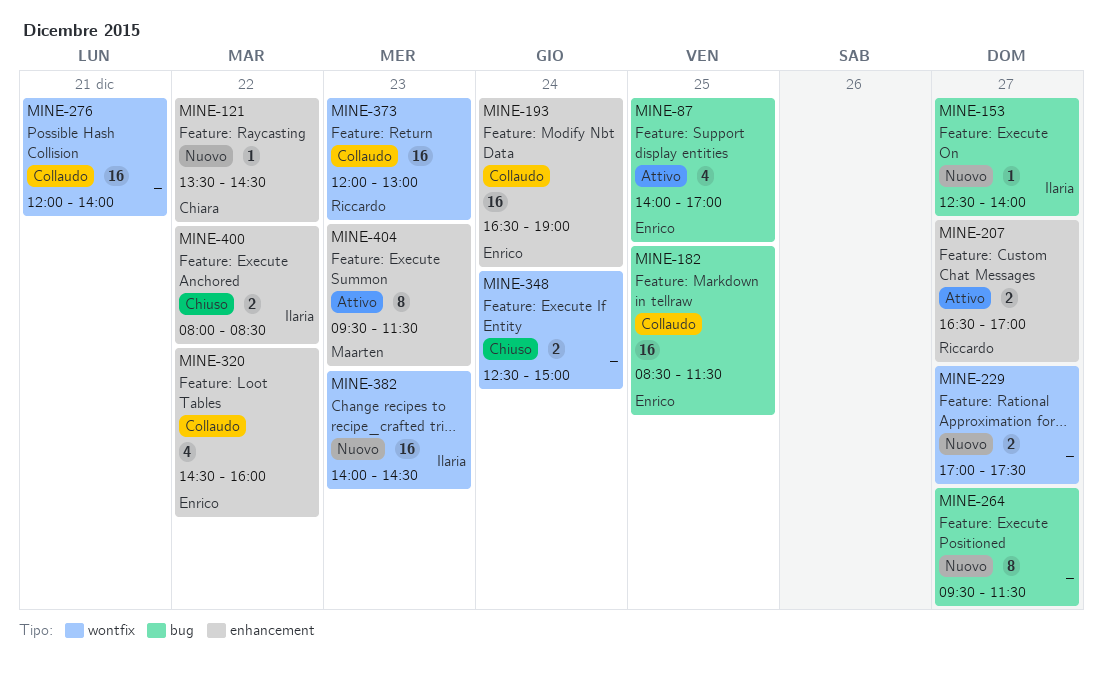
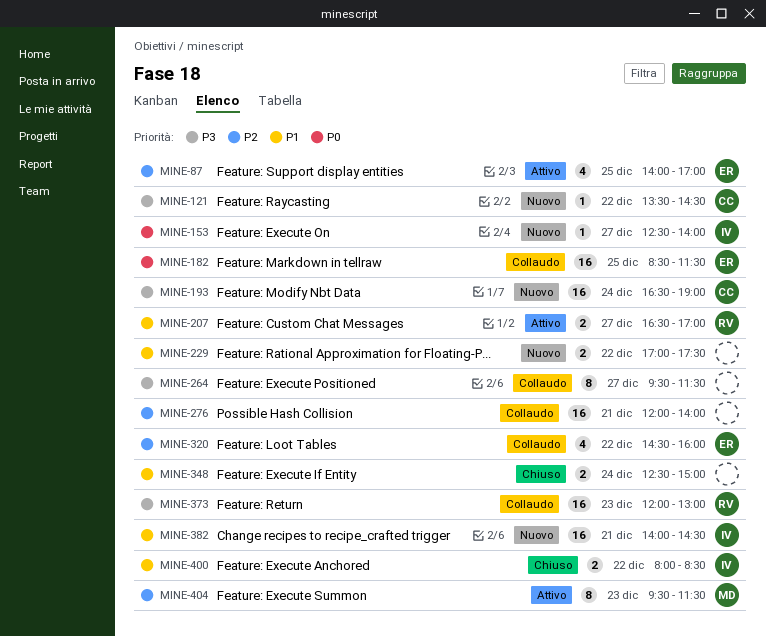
MINE-193, status: Collaudo -> Nuovo
MINE-193, owner: Enrico -> Chiara
MINE-229, day: Dec 27 -> Dec 22
MINE-264, status: Nuovo -> Collaudo
MINE-382, day: Dec 23 -> Dec 21

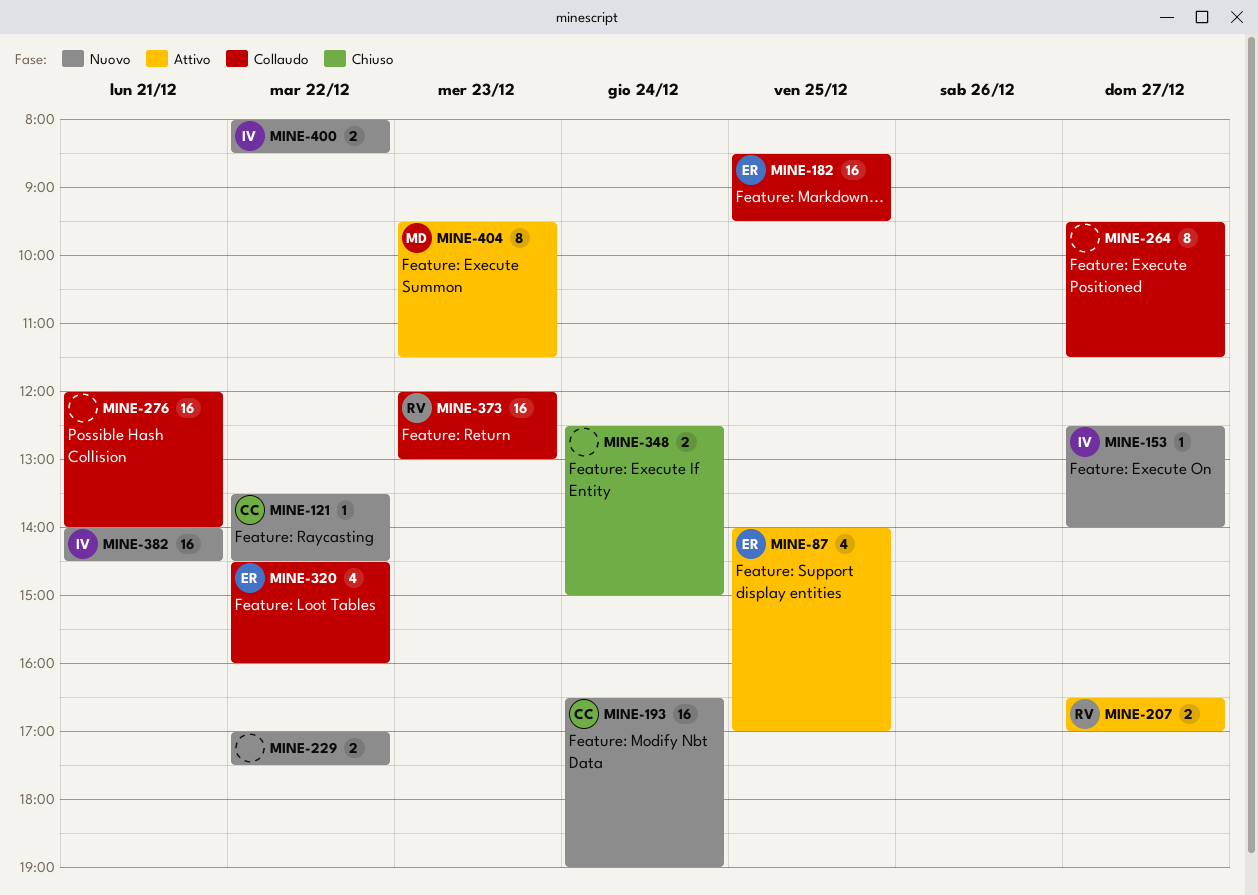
MINE-182, ends: 11:30 -> 09:30
MINE-400, status: Chiuso -> Nuovo

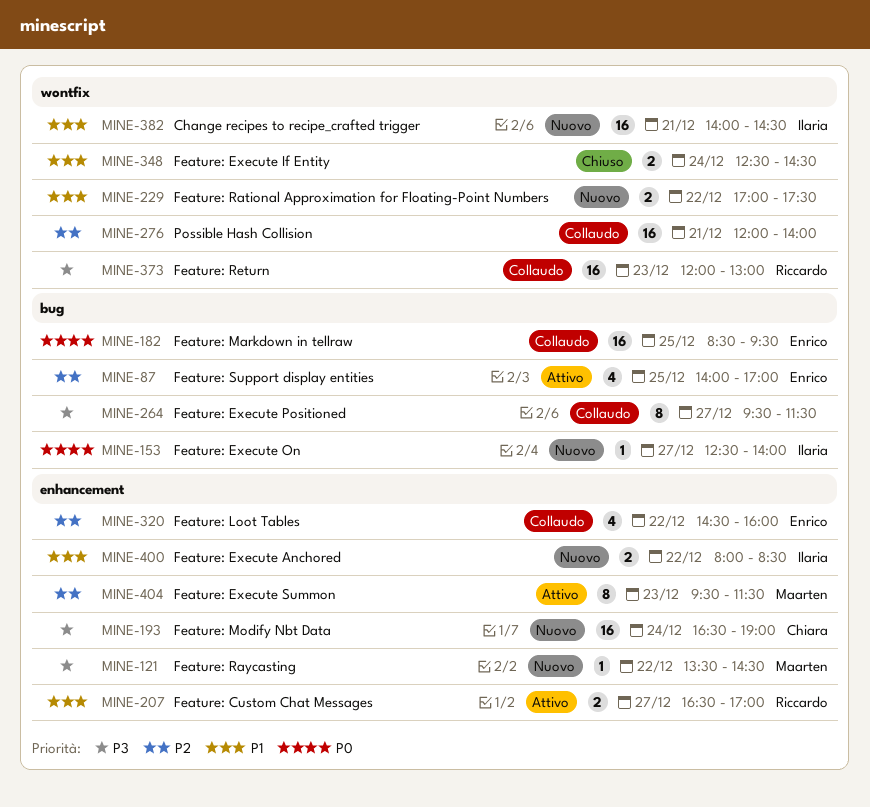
MINE-121, owner: Chiara -> Maarten
MINE-348, ends: 15:00 -> 14:30

